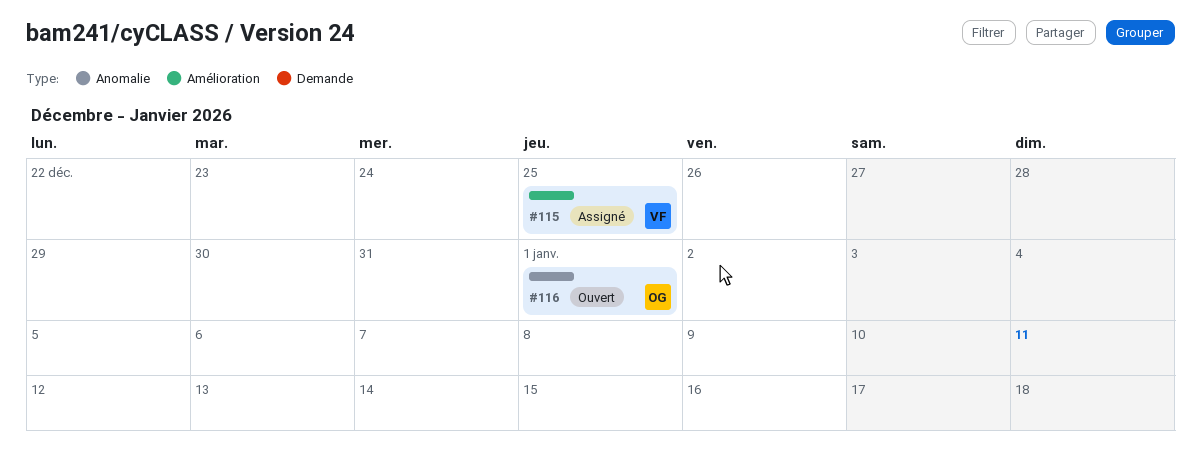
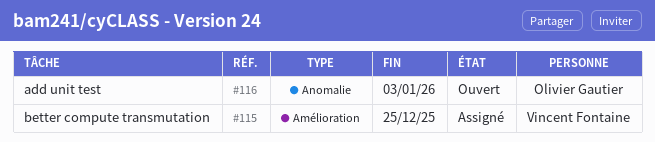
#116, due: Jan 1 -> Jan 3

